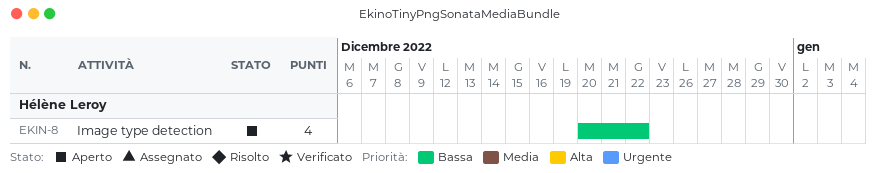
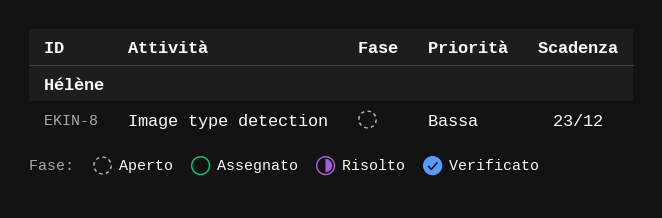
EKIN-8, due: Dec 22 -> Dec 23

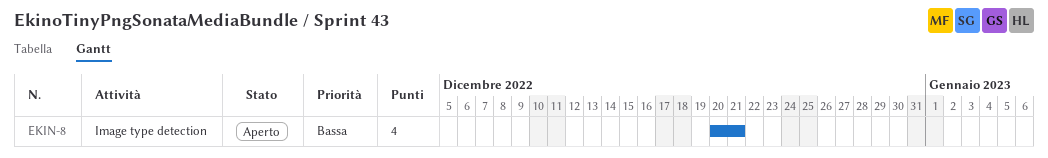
EKIN-8, due: Dec 23 -> Dec 21

